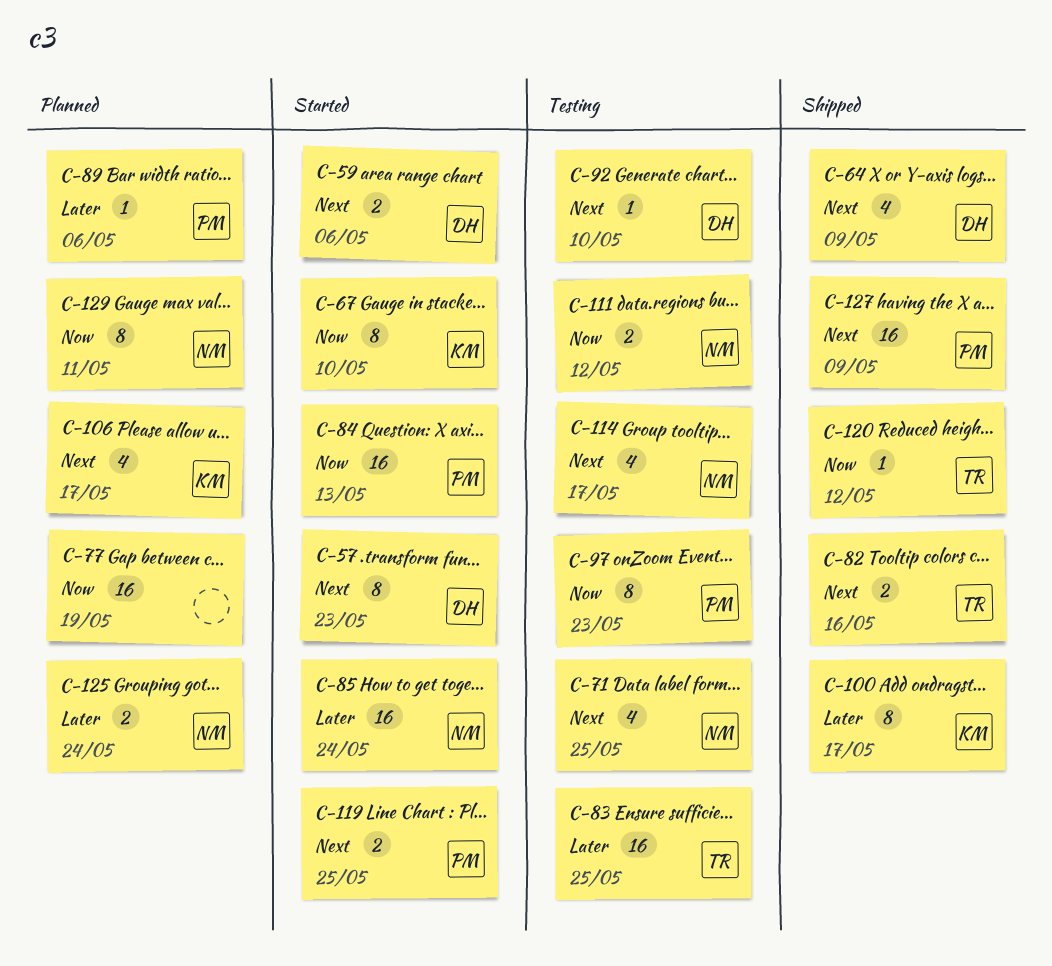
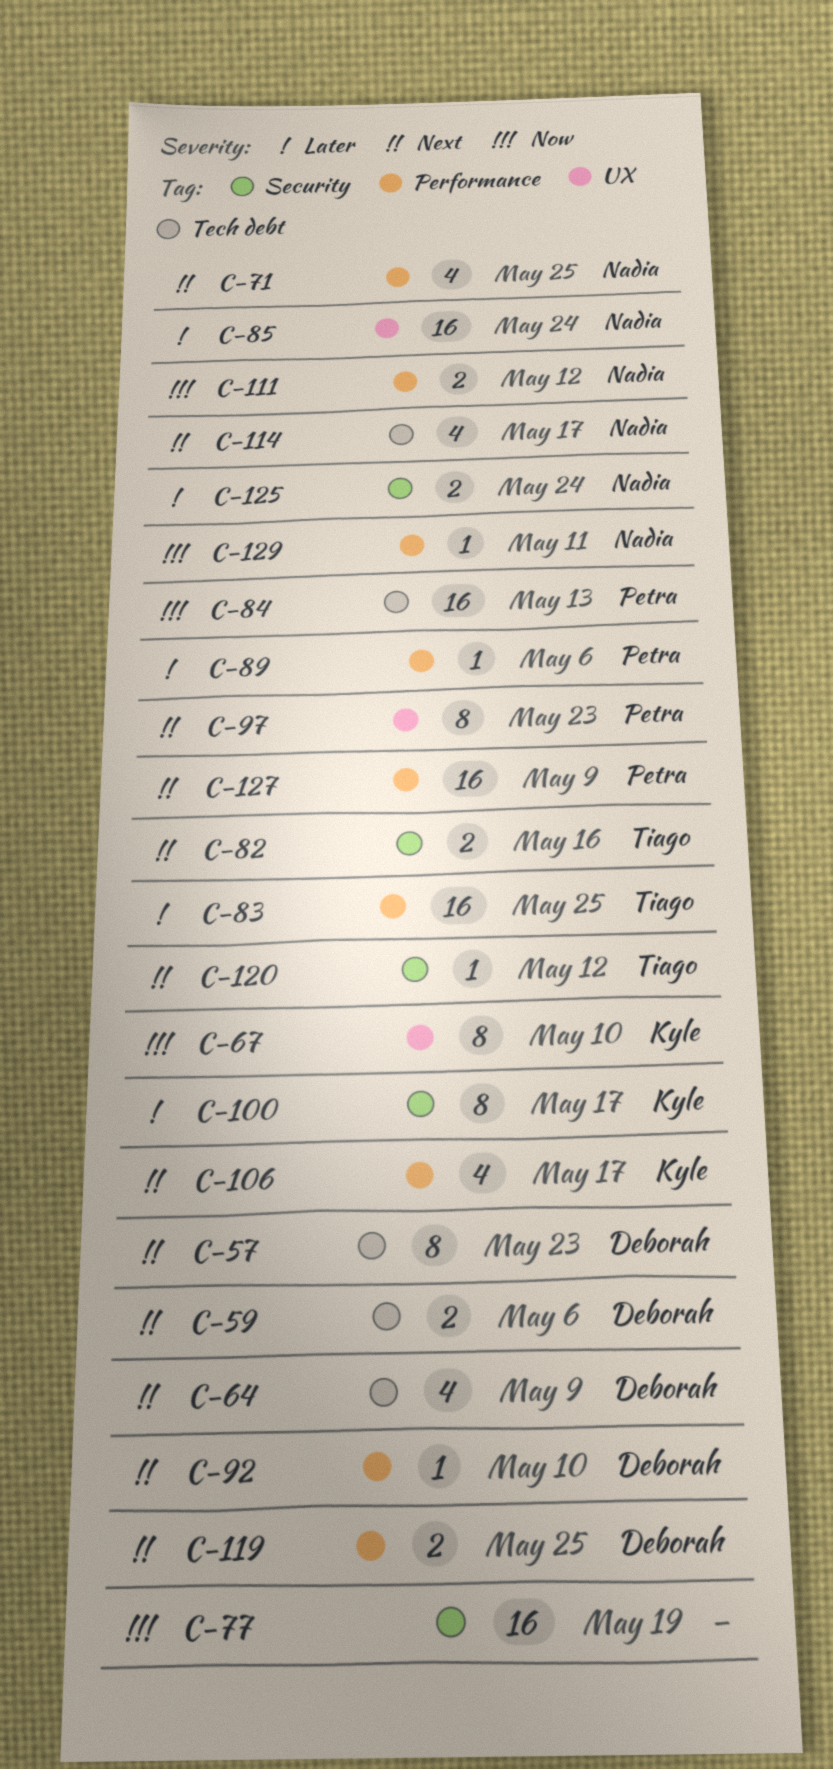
C-97, priority: Now -> Next
C-119, owner: Petra -> Deborah
C-120, priority: Now -> Next
C-129, estimate: 8 -> 1

